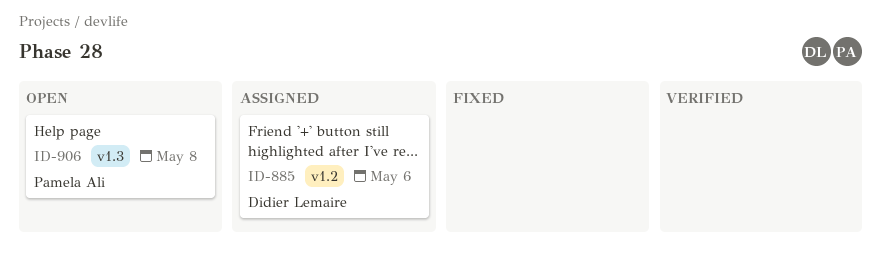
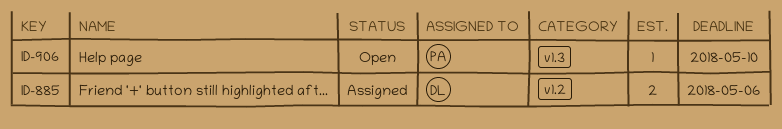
ID-906, due: May 8 -> May 10

